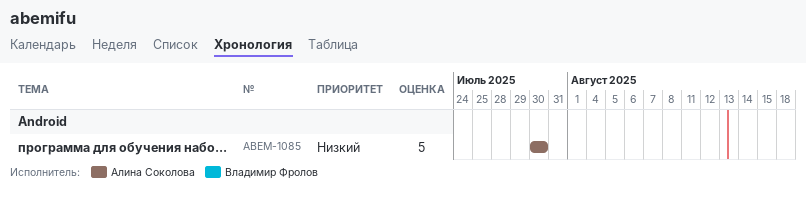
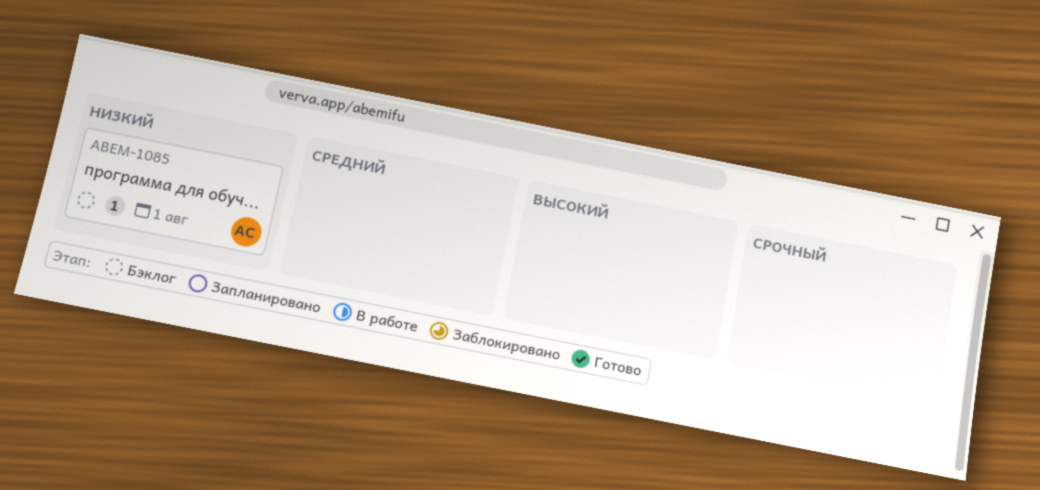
ABEM-1085, estimate: 5 -> 1
ABEM-1085, due: Jul 30 -> Aug 1

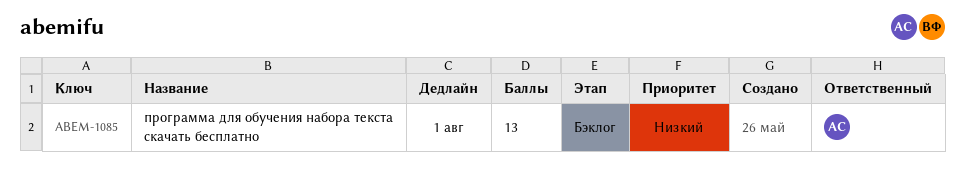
ABEM-1085, estimate: 1 -> 13

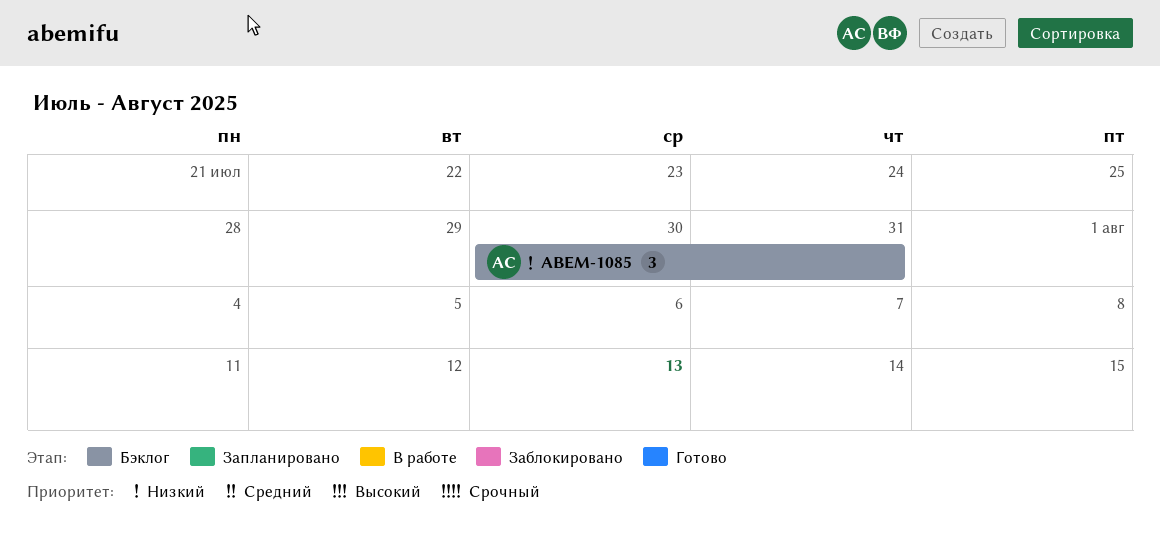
ABEM-1085, estimate: 13 -> 3
ABEM-1085, due: Aug 1 -> Jul 31

